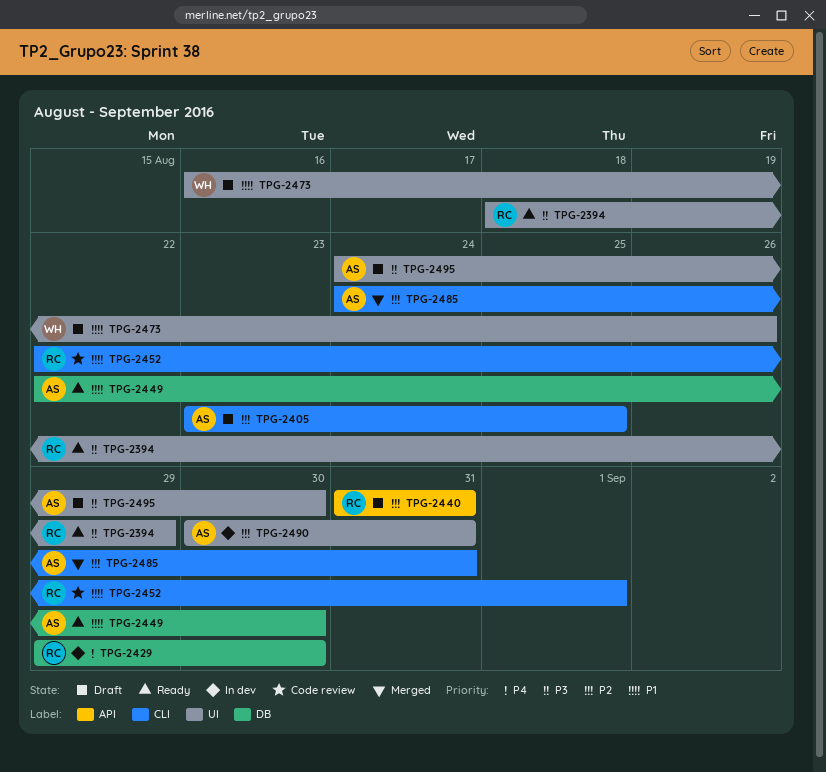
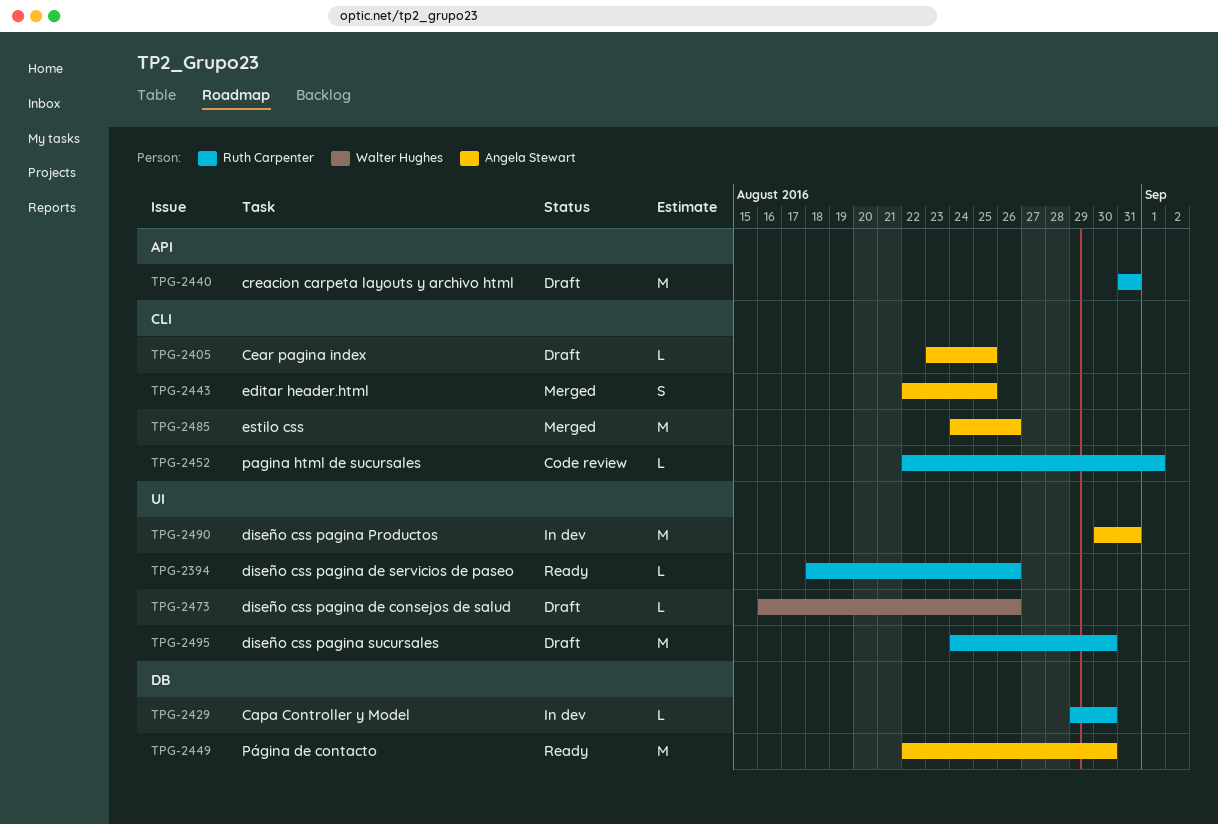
TPG-2394, due: Aug 29 -> Aug 26
TPG-2443: none -> present
TPG-2485, due: Aug 31 -> Aug 26
TPG-2495, owner: Angela Stewart -> Ruth Carpenter

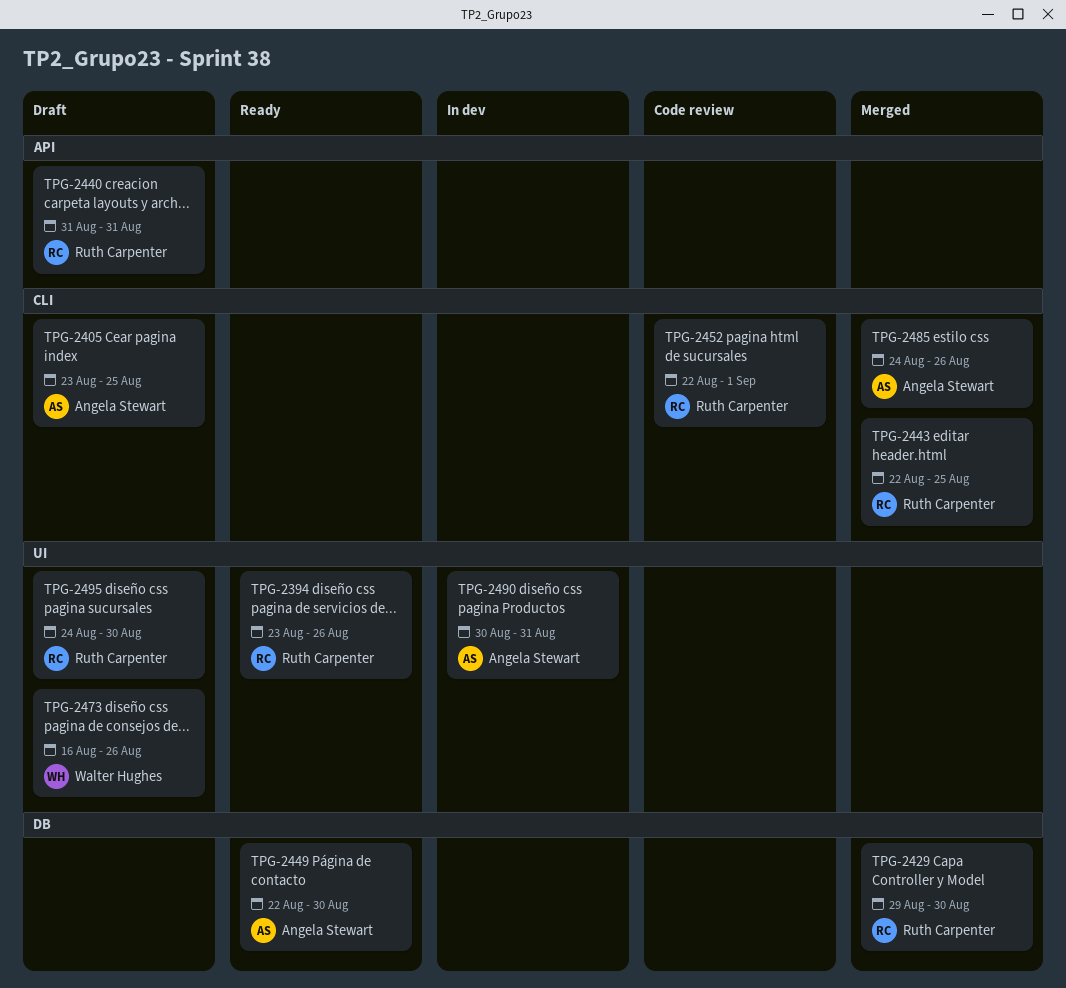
TPG-2394, start: Aug 18 -> Aug 23
TPG-2429, status: In dev -> Merged
TPG-2443, owner: Angela Stewart -> Ruth Carpenter

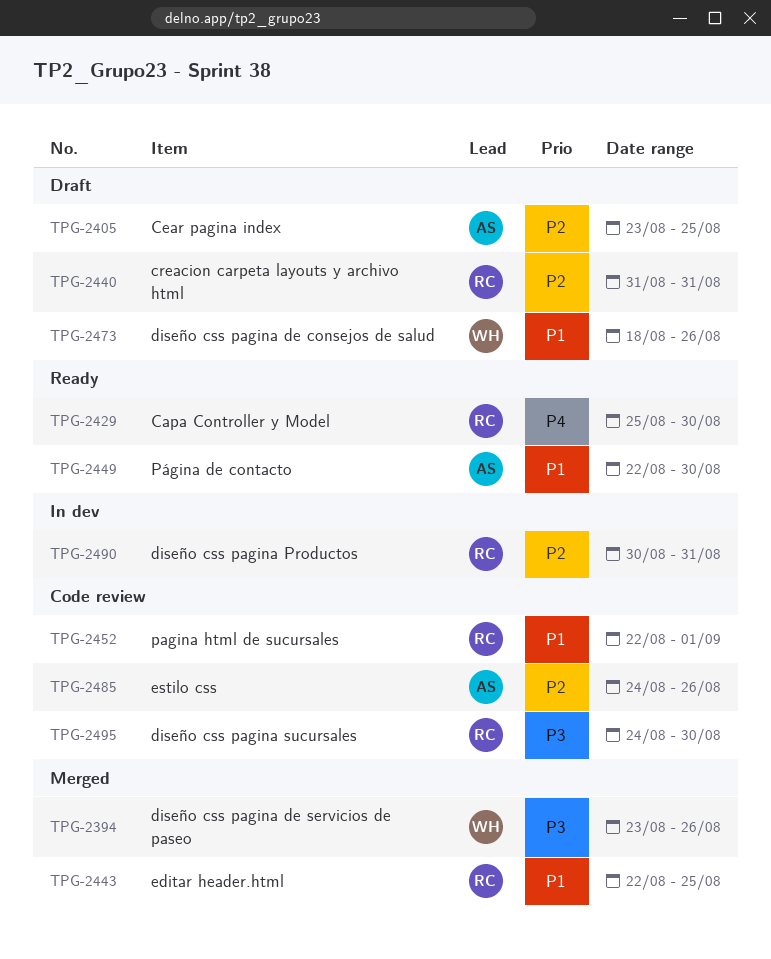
TPG-2394, status: Ready -> Merged
TPG-2394, owner: Ruth Carpenter -> Walter Hughes
TPG-2429, status: Merged -> Ready
TPG-2429, start: Aug 29 -> Aug 25
TPG-2473, start: Aug 16 -> Aug 18
TPG-2485, status: Merged -> Code review
TPG-2490, owner: Angela Stewart -> Ruth Carpenter
TPG-2495, status: Draft -> Code review

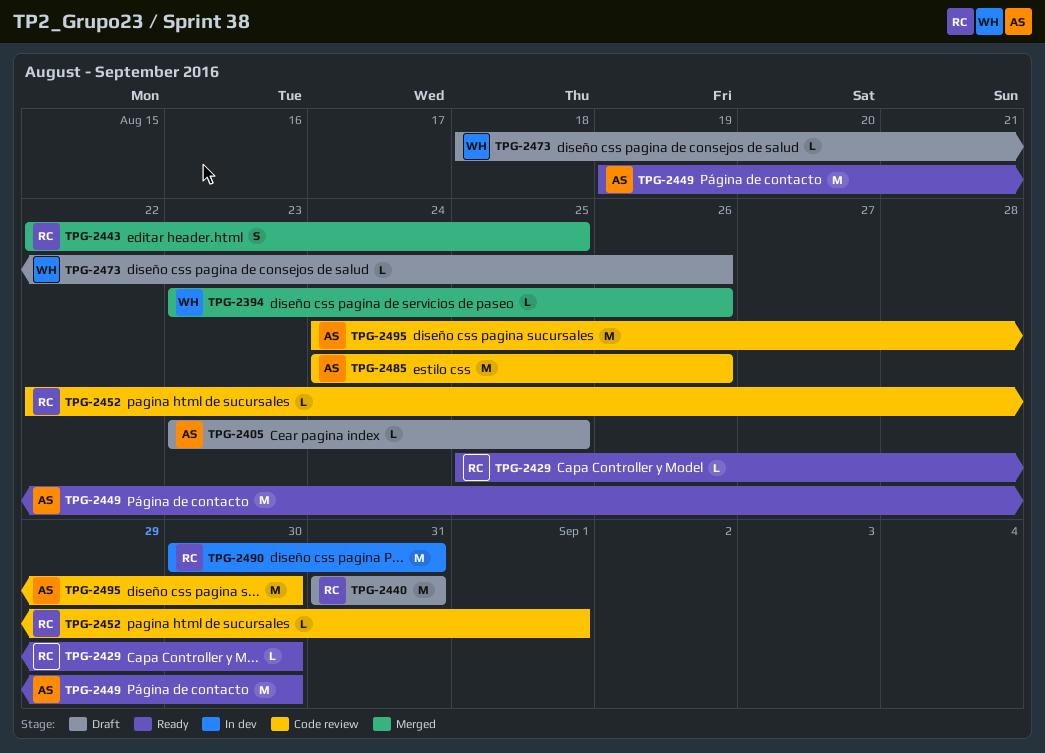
TPG-2449, start: Aug 22 -> Aug 19
TPG-2495, owner: RC -> AS

